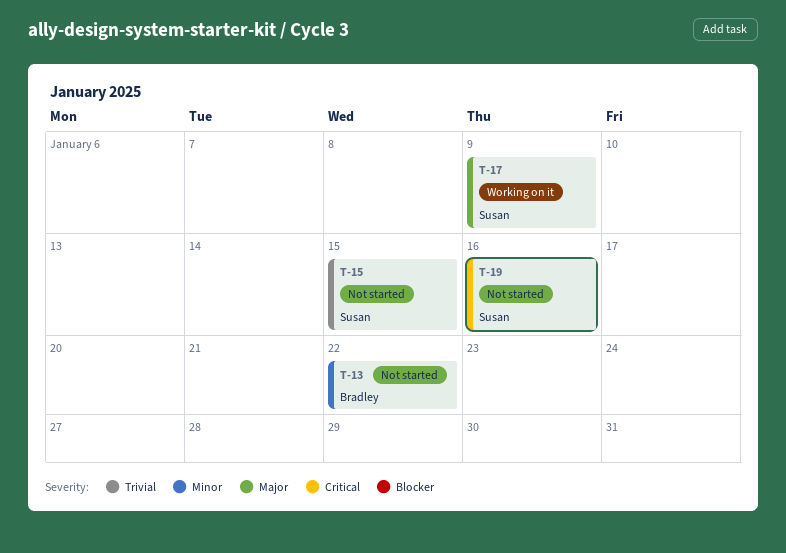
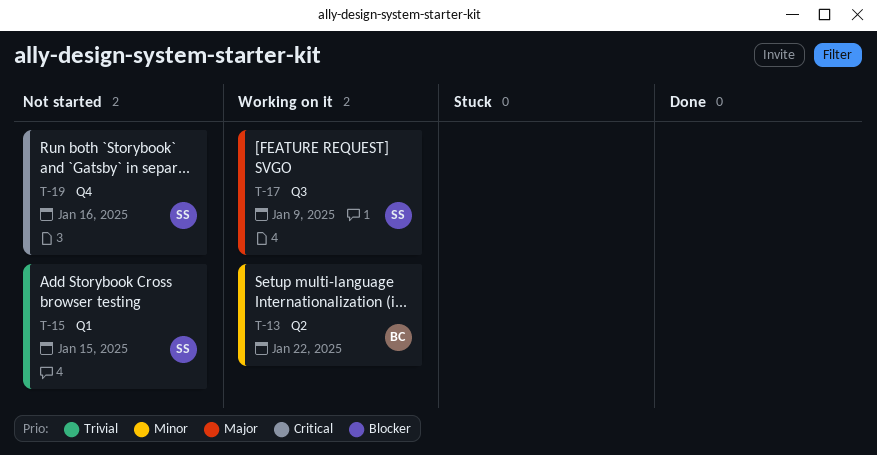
T-13, status: Not started -> Working on it

